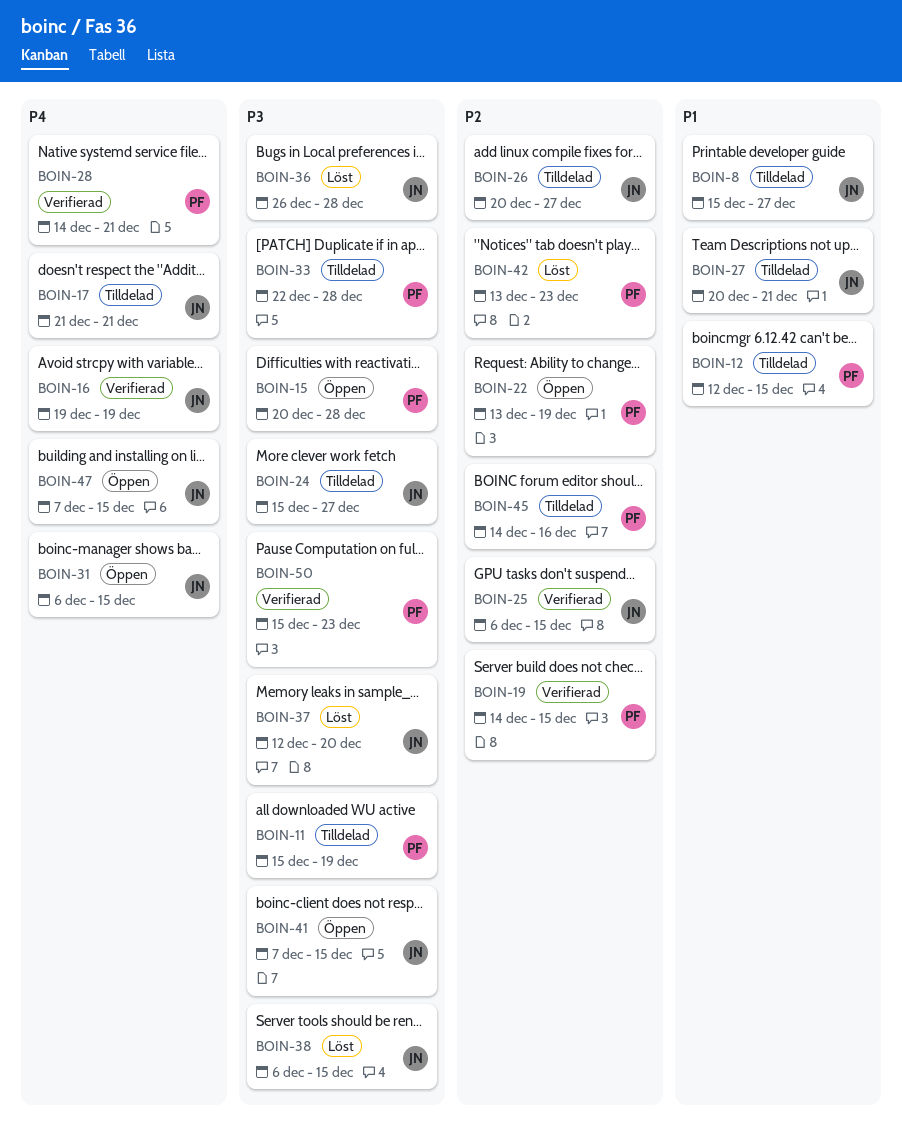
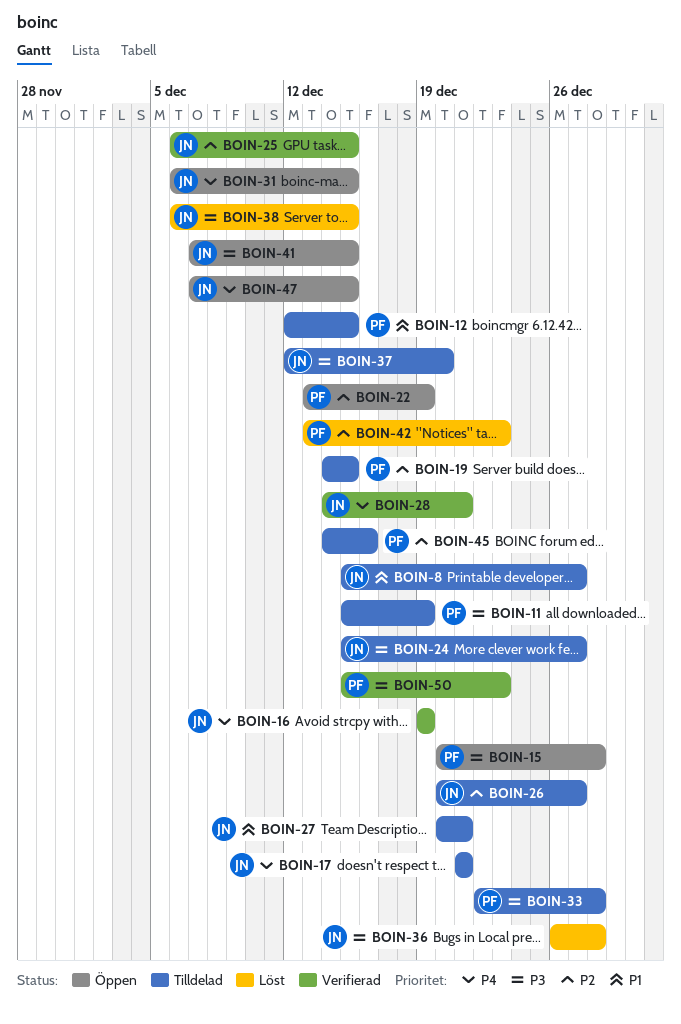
BOIN-19, status: Verifierad -> Tilldelad
BOIN-28, owner: PF -> JN
BOIN-37, status: Löst -> Tilldelad

